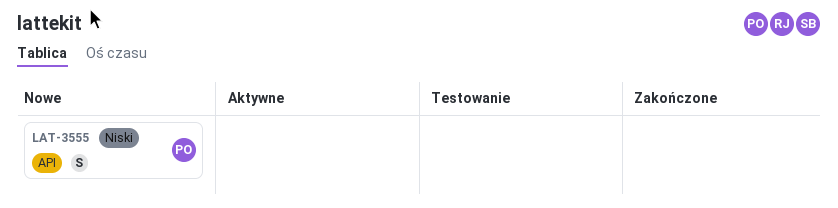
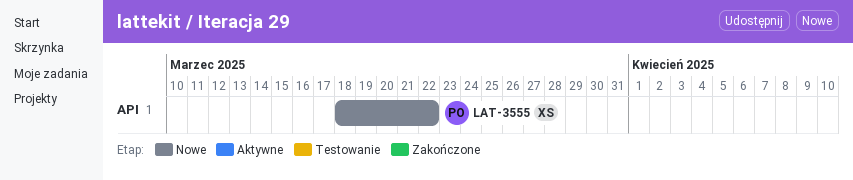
LAT-3555, estimate: S -> XS

